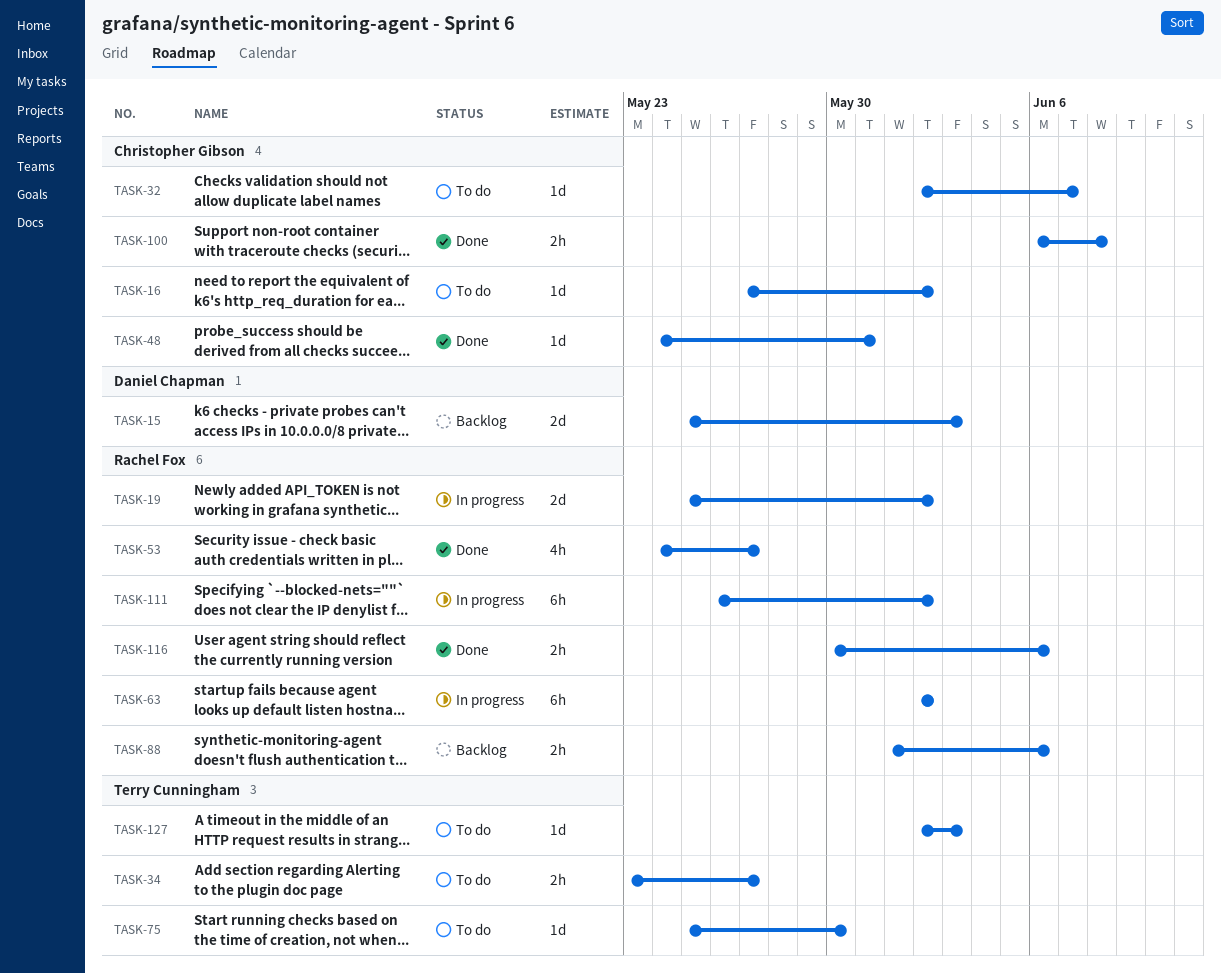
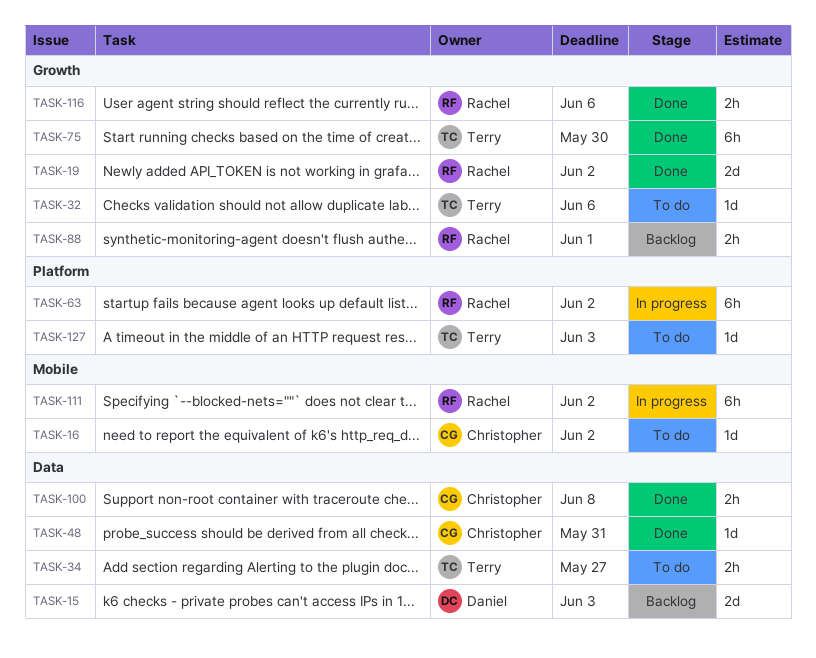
TASK-19, status: In progress -> Done
TASK-32, owner: Christopher Gibson -> Terry Cunningham
TASK-32, due: Jun 7 -> Jun 6
TASK-53: present -> none
TASK-75, status: To do -> Done
TASK-75, estimate: 1d -> 6h
TASK-88, due: Jun 6 -> Jun 1

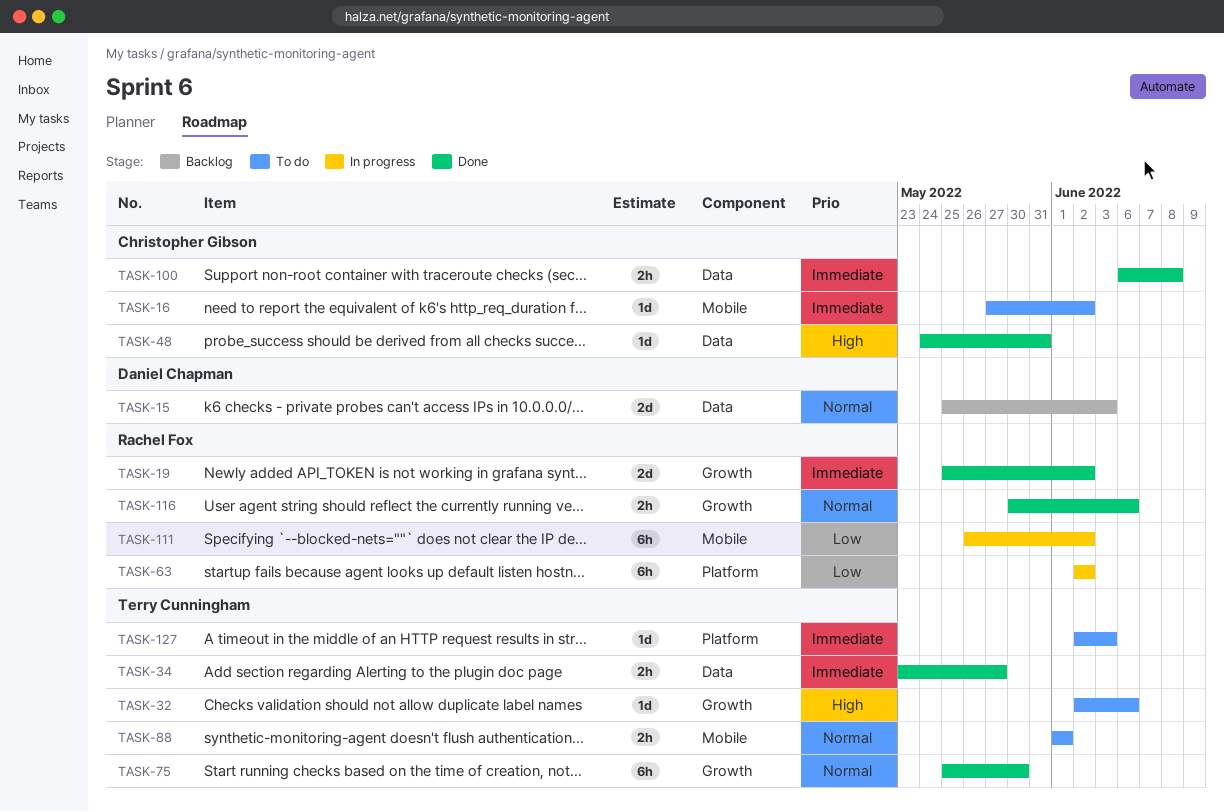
TASK-34, status: To do -> Done
TASK-88, status: Backlog -> To do
TASK-88, owner: Rachel Fox -> Terry Cunningham
TASK-88, label: Growth -> Mobile

